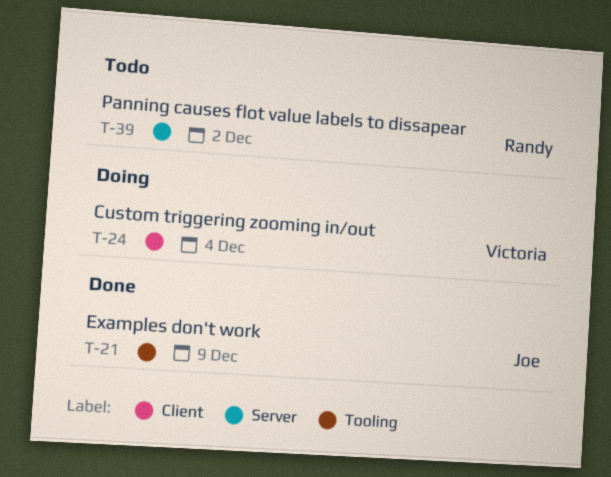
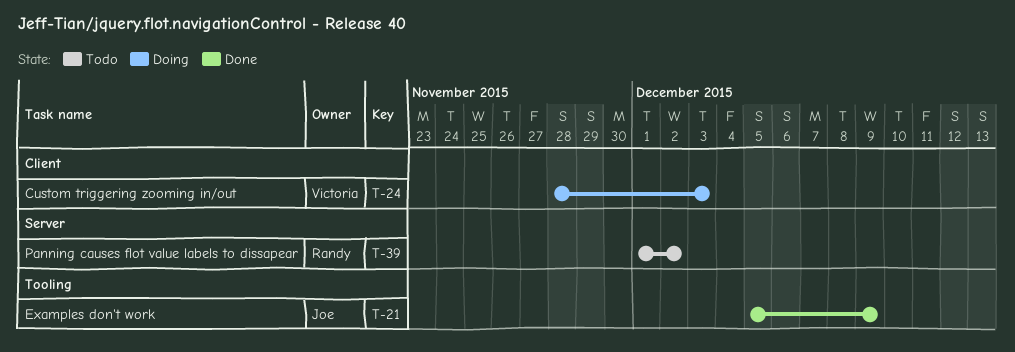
T-24, due: Dec 4 -> Dec 3

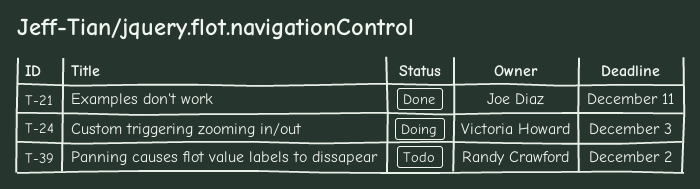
T-21, due: Dec 9 -> Dec 11

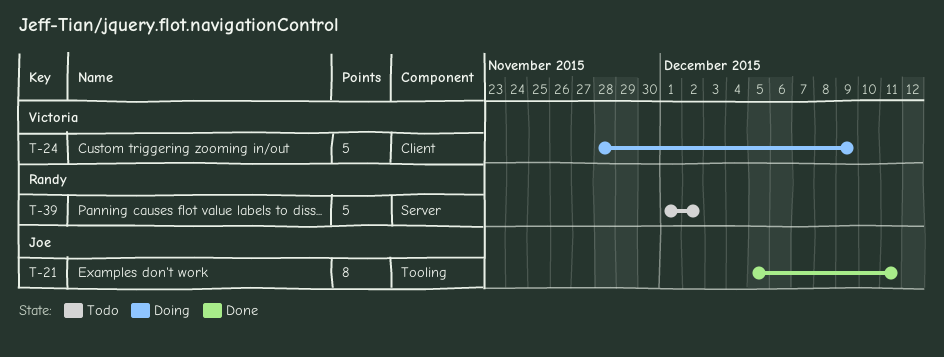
T-24, due: Dec 3 -> Dec 9

